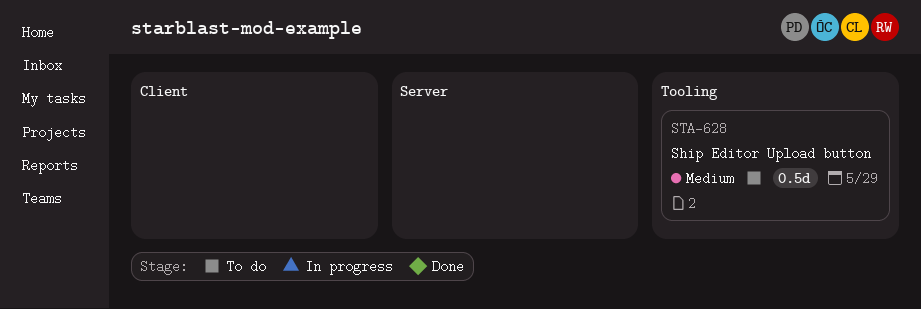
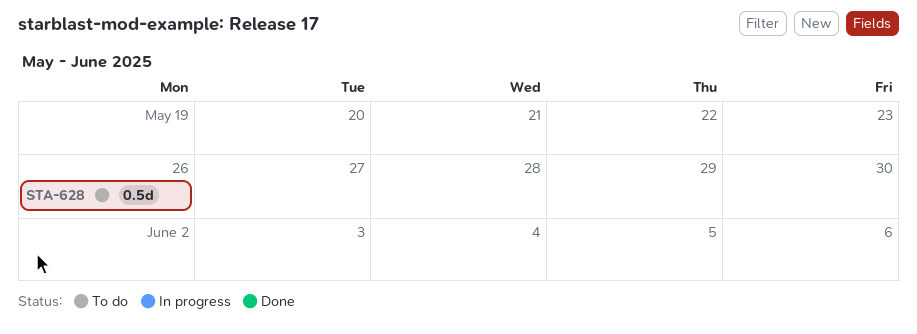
STA-628, due: May 29 -> May 26

